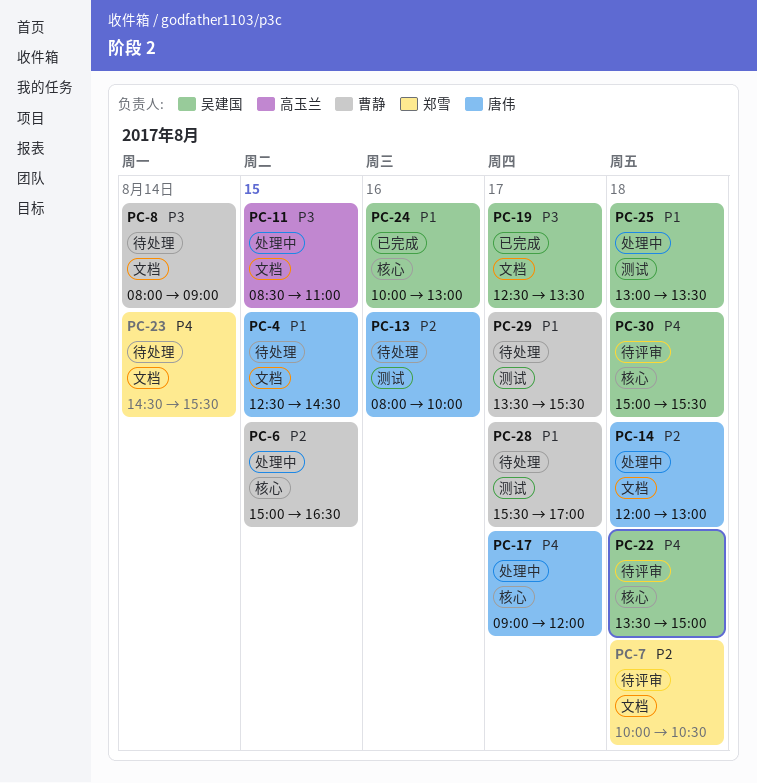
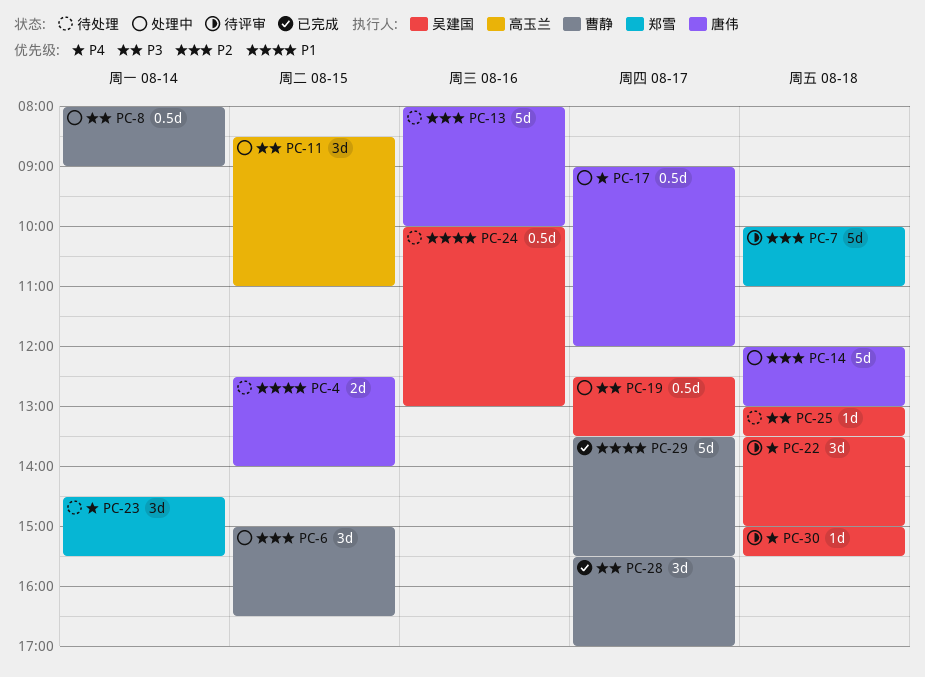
PC-4, ends: 14:30 -> 14:00
PC-7, ends: 10:30 -> 11:00
PC-8, status: 待处理 -> 处理中
PC-19, status: 已完成 -> 处理中
PC-24, status: 已完成 -> 待处理
PC-25, status: 处理中 -> 待处理
PC-25, priority: P1 -> P3
PC-28, status: 待处理 -> 已完成
PC-28, priority: P1 -> P3
PC-29, status: 待处理 -> 已完成

